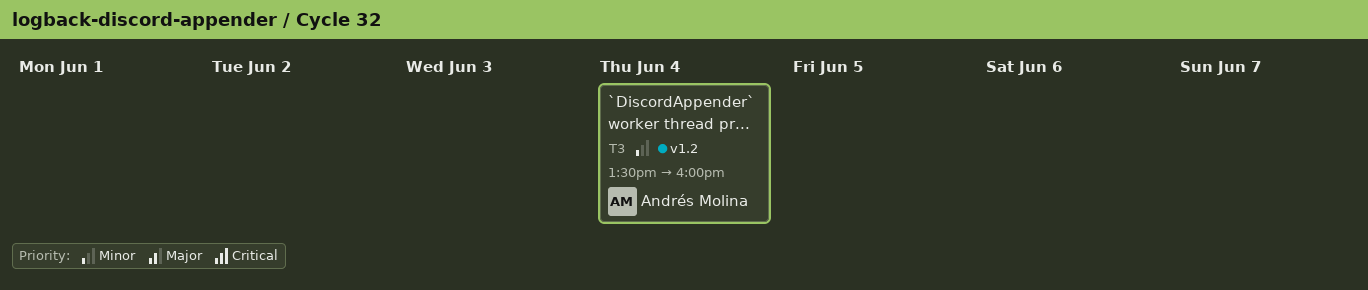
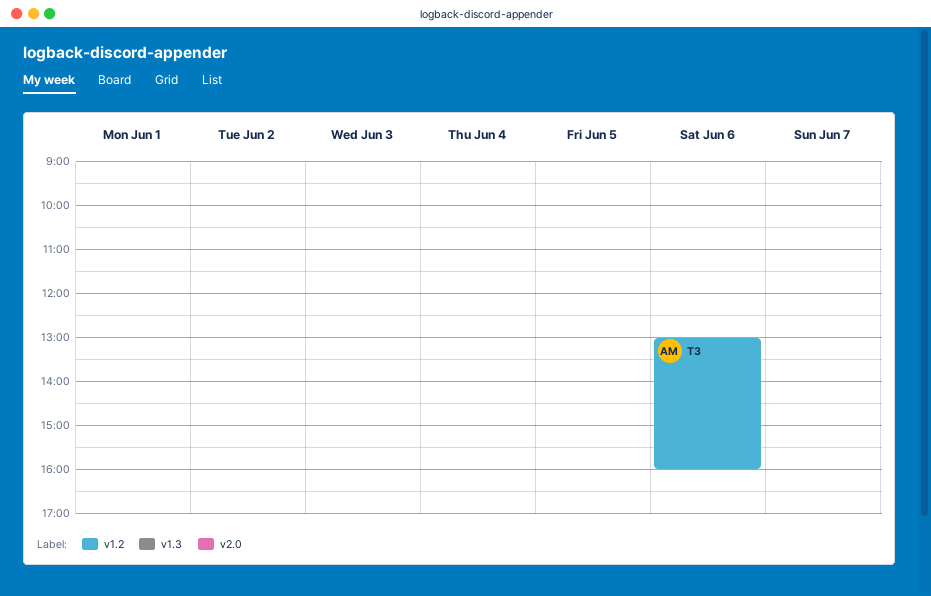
T3, day: Jun 4 -> Jun 6
T3, begins: 13:30 -> 13:00

